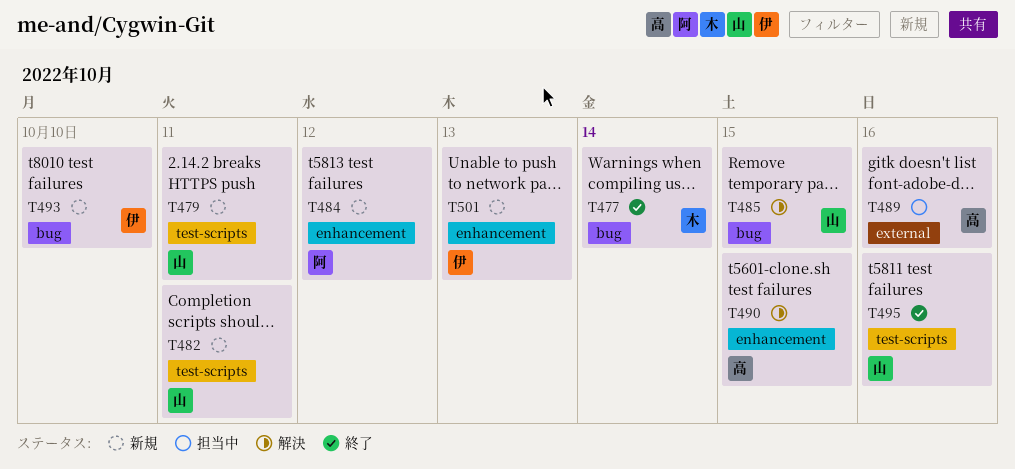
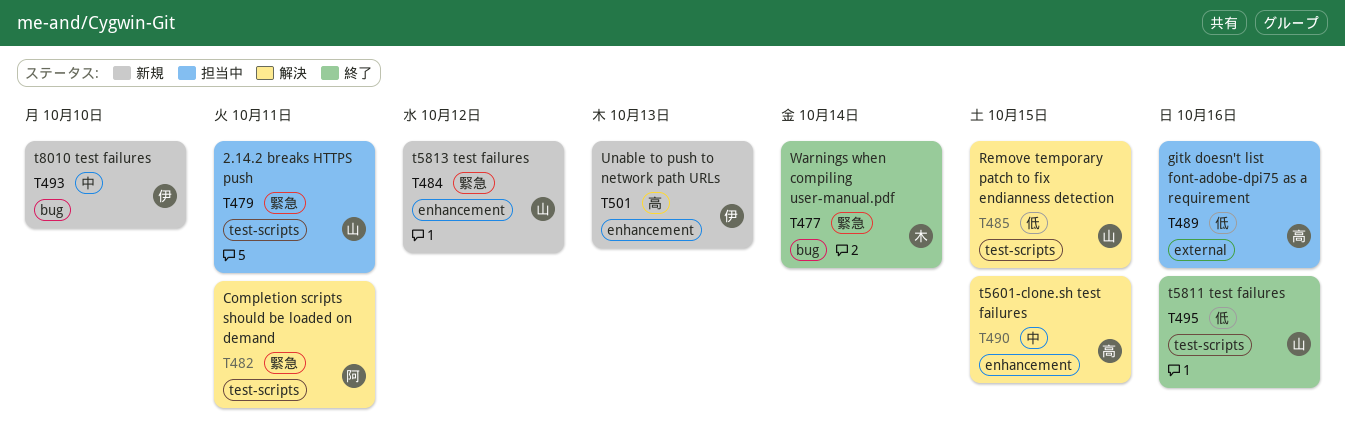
T479, status: 新規 -> 担当中
T482, status: 新規 -> 解決
T482, owner: 山 -> 阿
T484, owner: 阿 -> 山
T485, label: bug -> test-scripts

